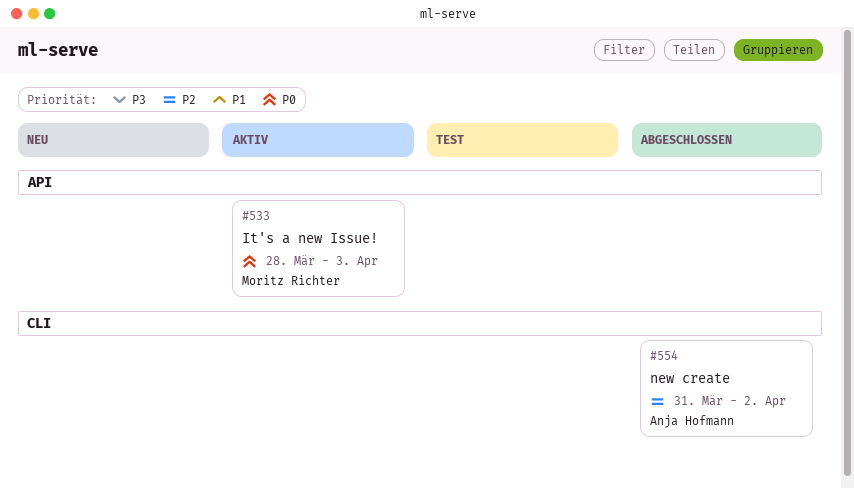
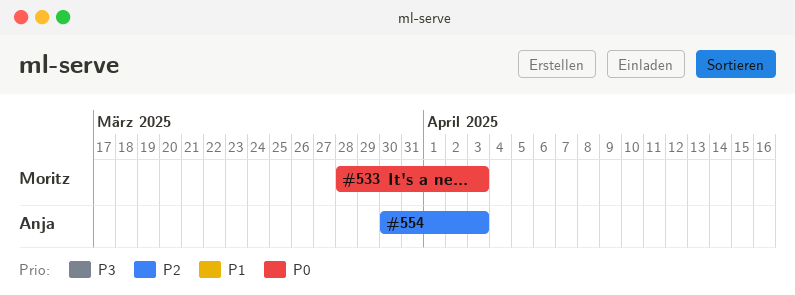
#554, start: Mar 31 -> Mar 30
#554, due: Apr 2 -> Apr 3

